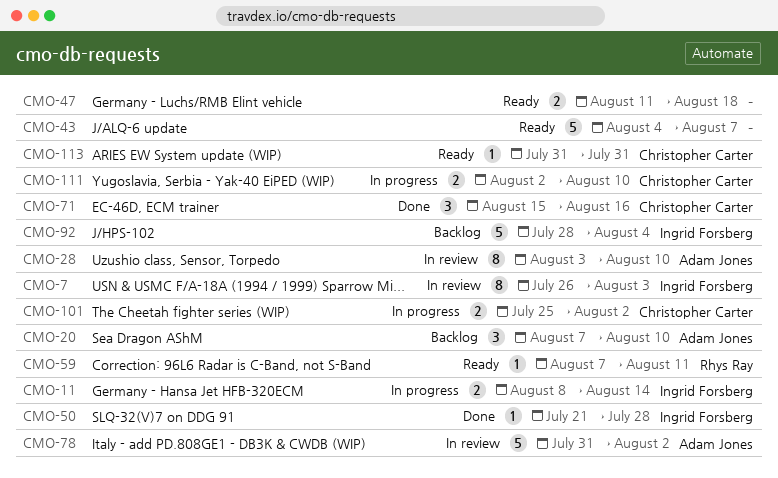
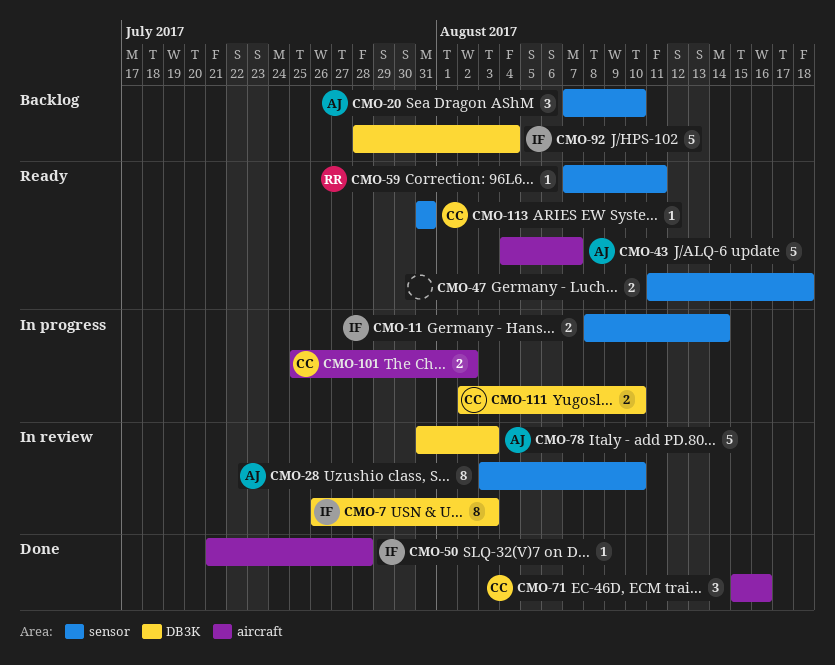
CMO-43, owner: none -> Adam Jones
CMO-78, due: Aug 2 -> Aug 3

